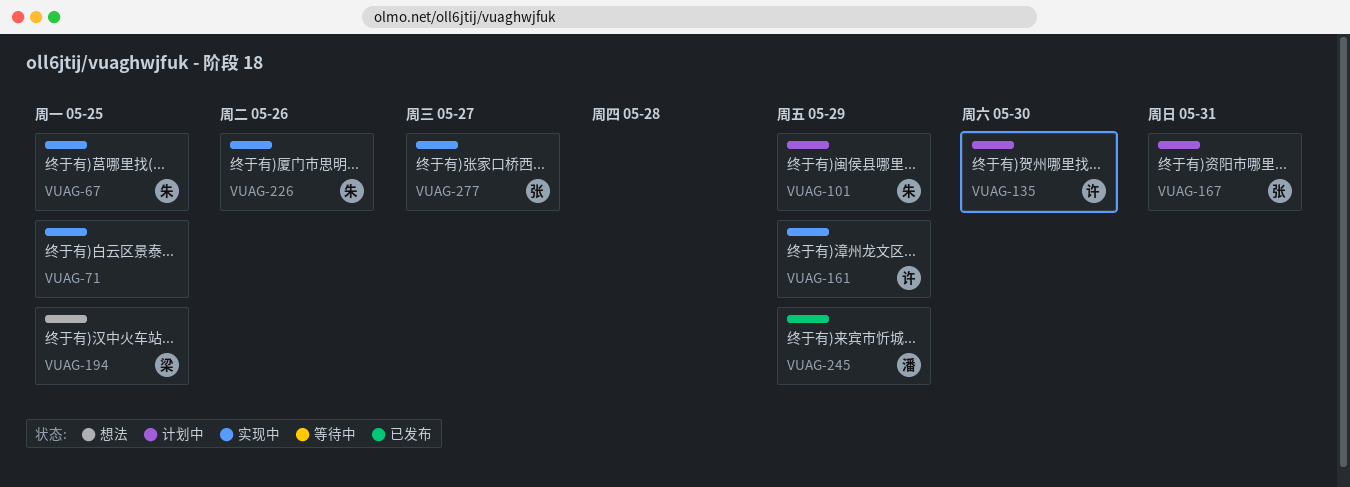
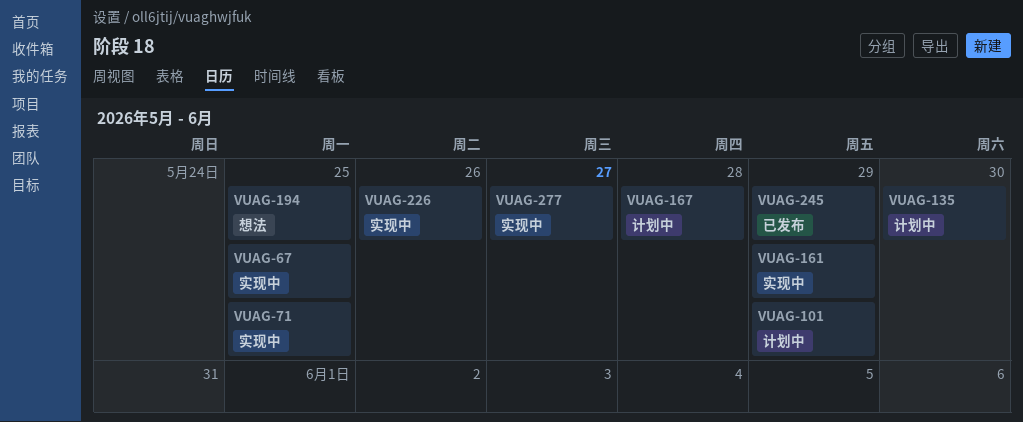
VUAG-167, due: May 31 -> May 28

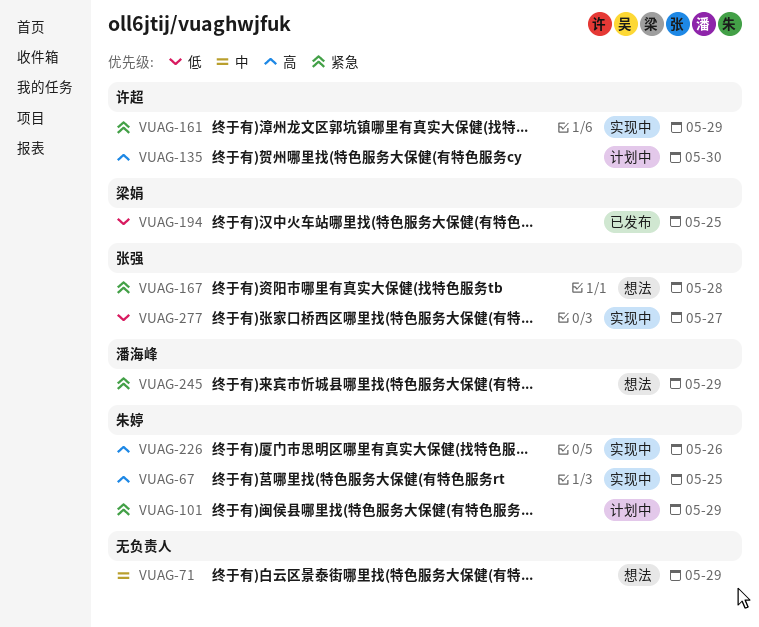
VUAG-71, status: 实现中 -> 想法
VUAG-71, due: May 25 -> May 29
VUAG-167, status: 计划中 -> 想法
VUAG-194, status: 想法 -> 已发布
VUAG-245, status: 已发布 -> 想法

